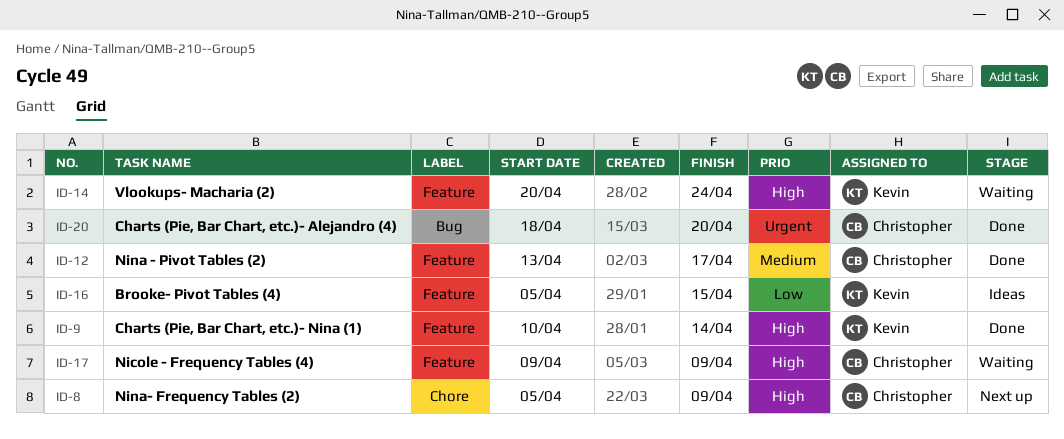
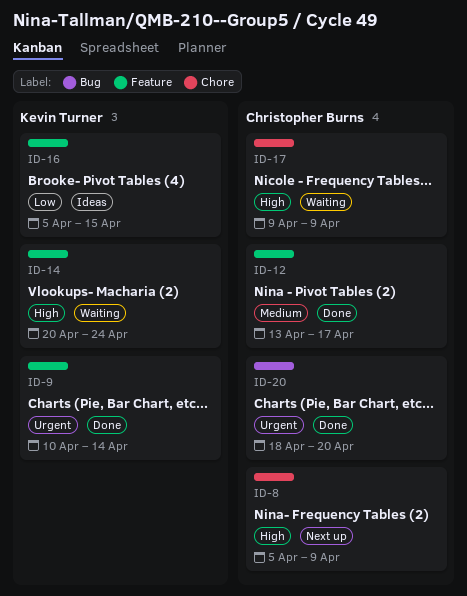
ID-9, priority: High -> Urgent
ID-17, label: Feature -> Chore

